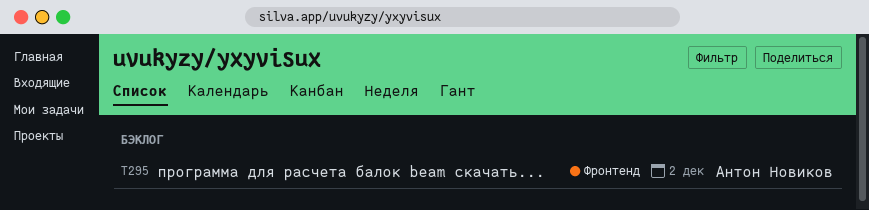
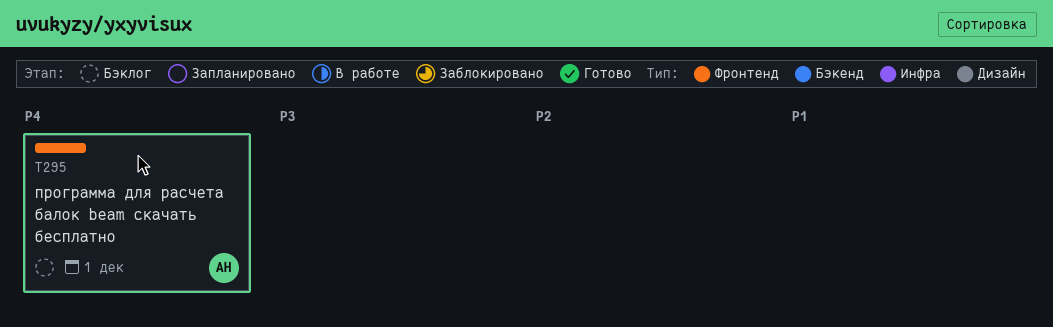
T295, due: Dec 2 -> Dec 1

